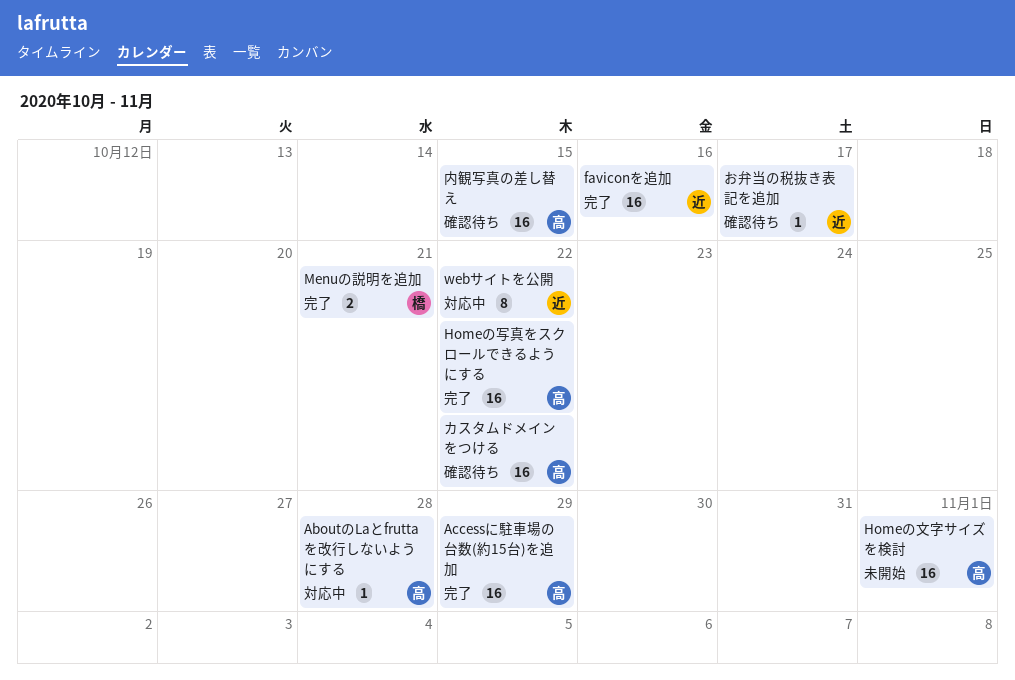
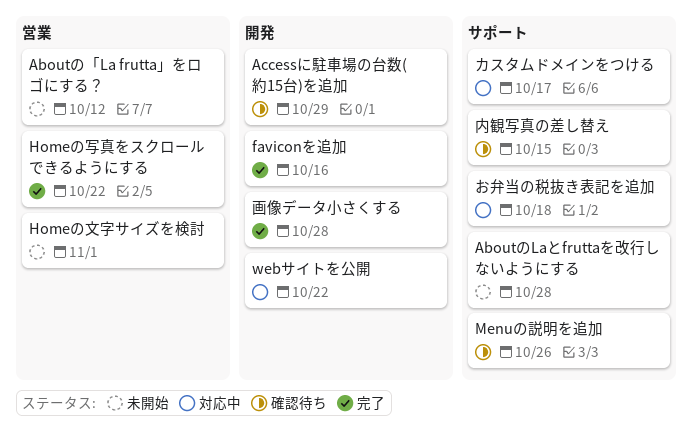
AboutのLaとfruttaを改行しないようにする, status: 対応中 -> 未開始
Aboutの「La frutta」をロゴにする？: none -> present
Accessに駐車場の台数(約15台)を追加, status: 完了 -> 確認待ち
Menuの説明を追加, status: 完了 -> 確認待ち
Menuの説明を追加, due: Oct 21 -> Oct 26
お弁当の税抜き表記を追加, status: 確認待ち -> 対応中
お弁当の税抜き表記を追加, due: Oct 17 -> Oct 18
カスタムドメインをつける, status: 確認待ち -> 対応中
カスタムドメインをつける, due: Oct 22 -> Oct 17
画像データ小さくする: none -> present

